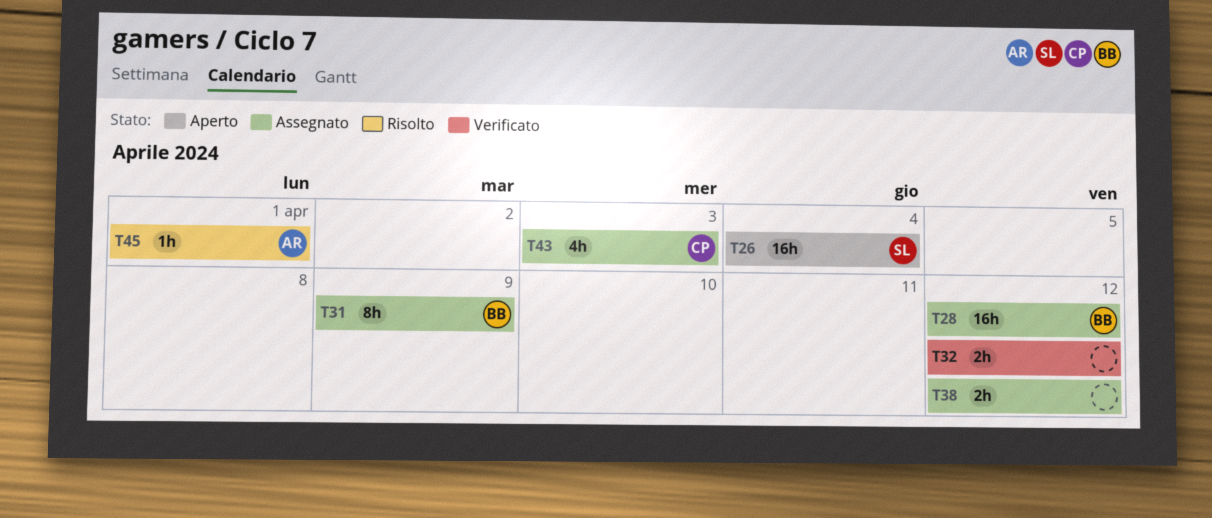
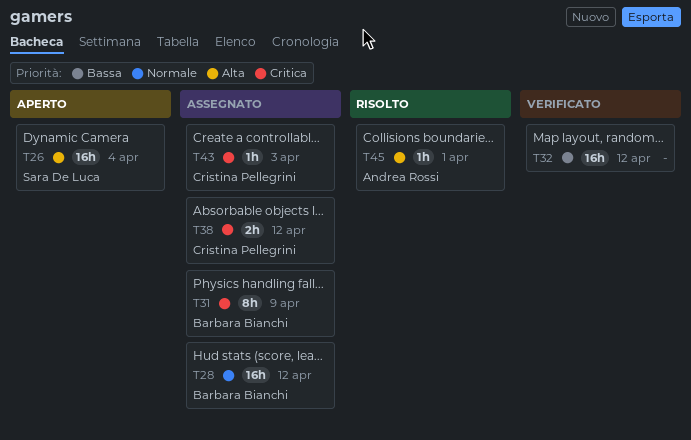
T32, estimate: 2h -> 16h
T38, owner: none -> Cristina Pellegrini
T43, estimate: 4h -> 1h

